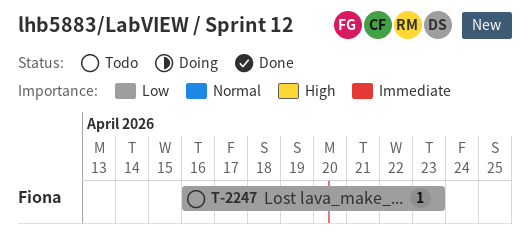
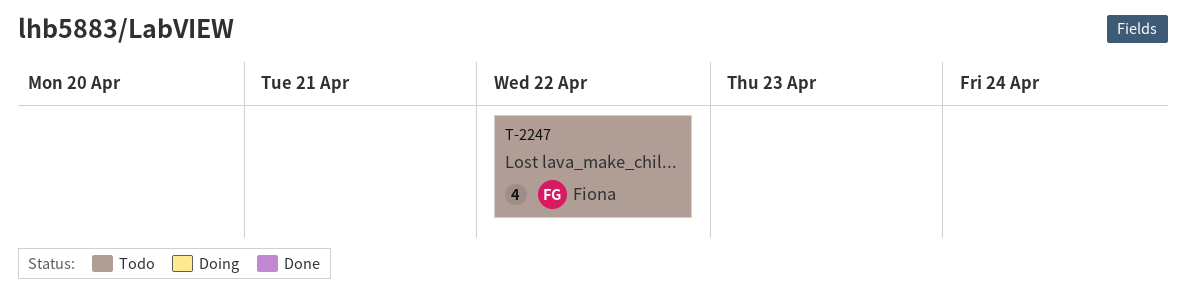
T-2247, estimate: 1 -> 4
T-2247, due: Apr 23 -> Apr 22

